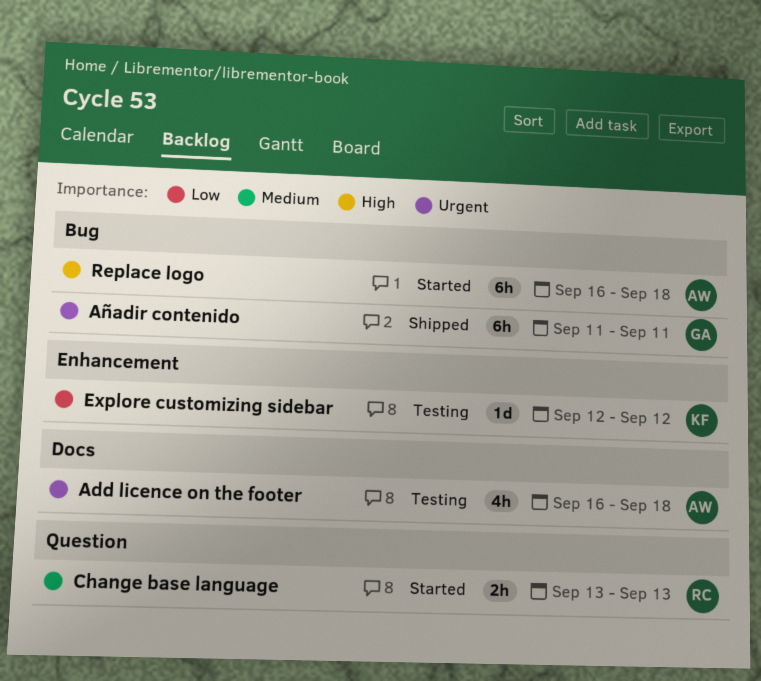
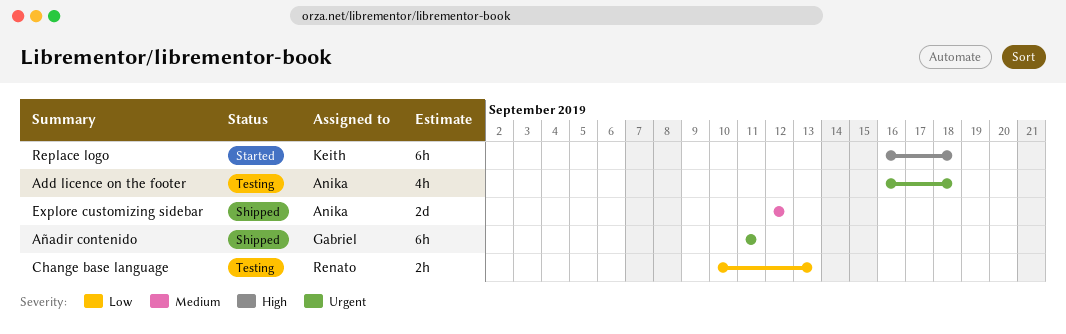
Change base language, status: Started -> Testing
Change base language, priority: Medium -> Low
Change base language, start: Sep 13 -> Sep 10
Explore customizing sidebar, status: Testing -> Shipped
Explore customizing sidebar, owner: Keith -> Anika
Explore customizing sidebar, priority: Low -> Medium
Explore customizing sidebar, estimate: 1d -> 2d
Replace logo, owner: Anika -> Keith

